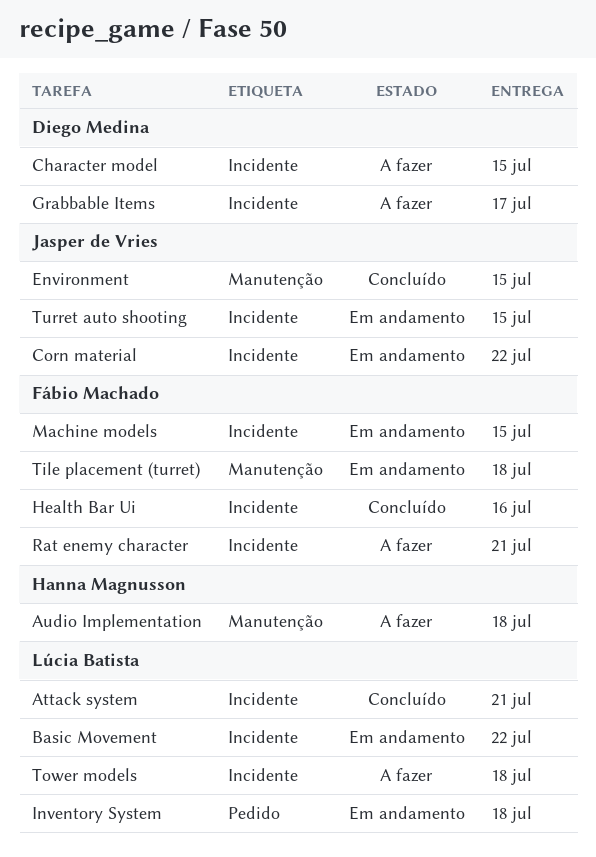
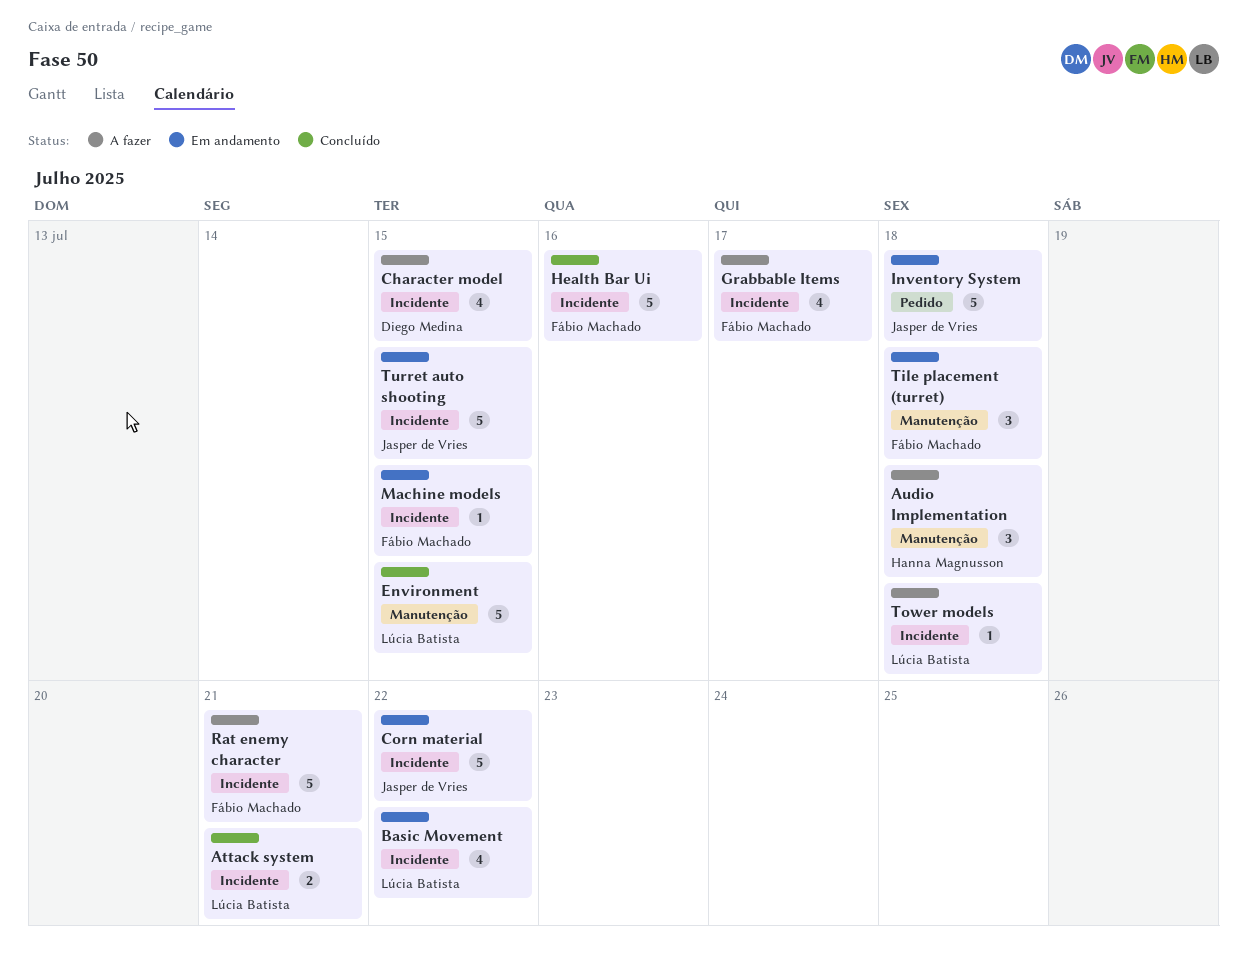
Environment, owner: Jasper de Vries -> Lúcia Batista
Grabbable Items, owner: Diego Medina -> Fábio Machado
Inventory System, owner: Lúcia Batista -> Jasper de Vries

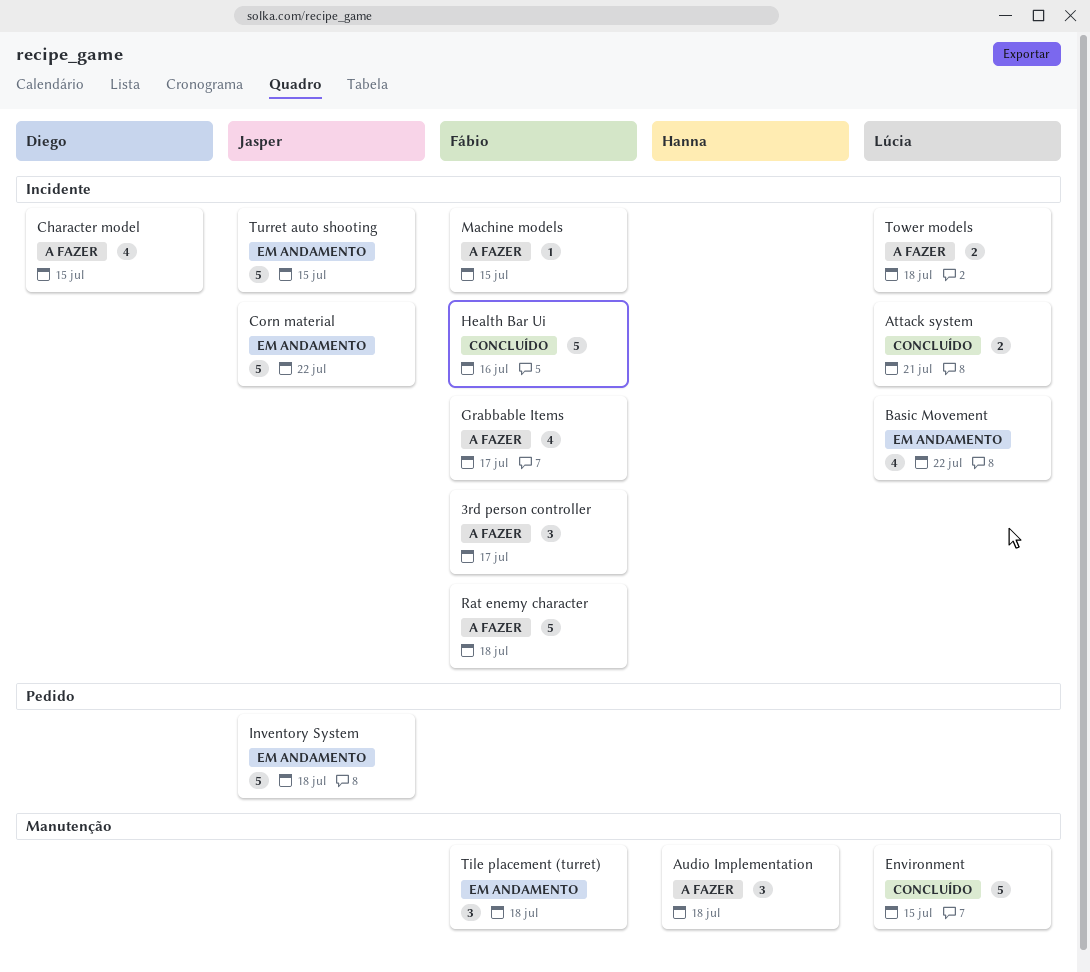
3rd person controller: none -> present
Machine models, status: Em andamento -> A fazer
Rat enemy character, due: Jul 21 -> Jul 18
Tower models, estimate: 1 -> 2

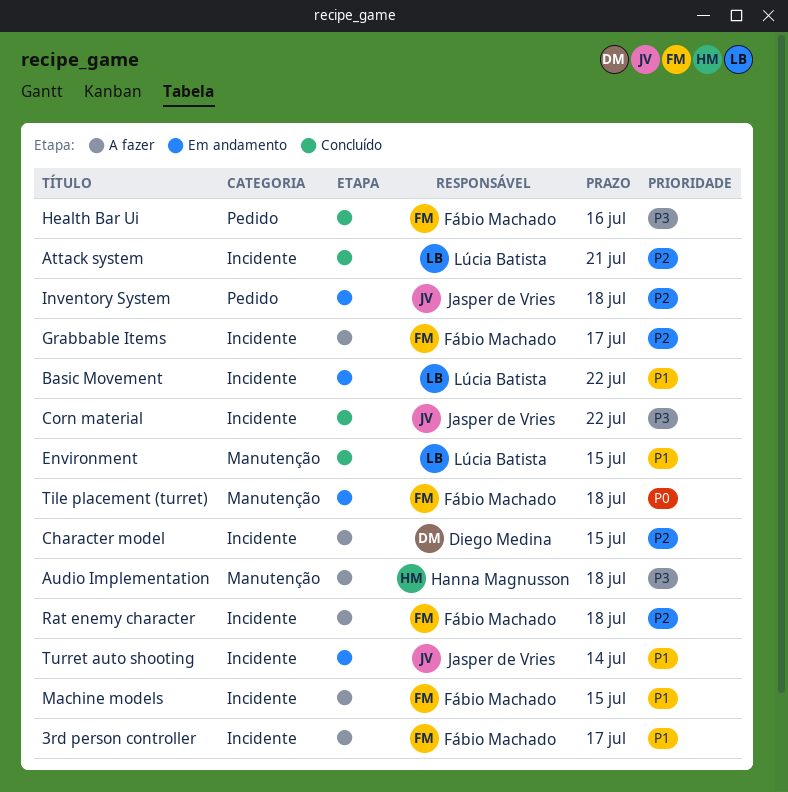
Corn material, status: Em andamento -> Concluído
Health Bar Ui, label: Incidente -> Pedido
Tower models: present -> none
Turret auto shooting, due: Jul 15 -> Jul 14

